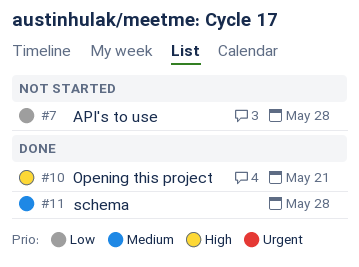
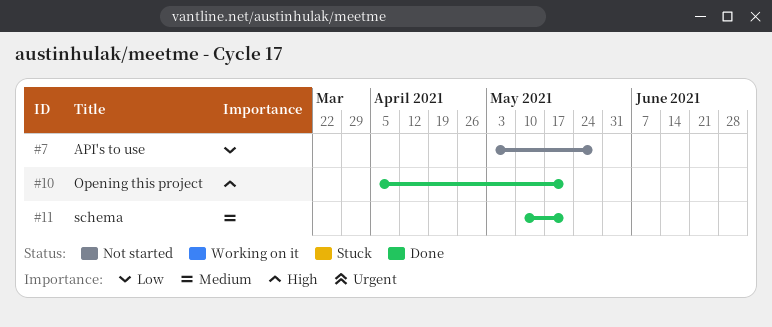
#11, due: May 28 -> May 21

